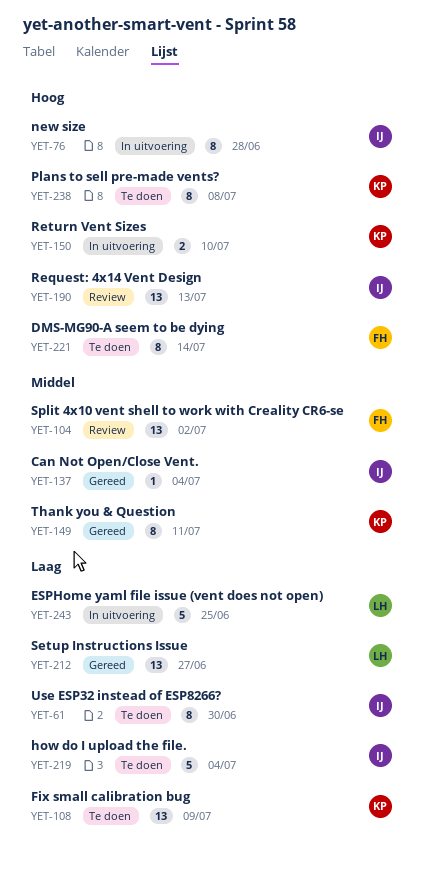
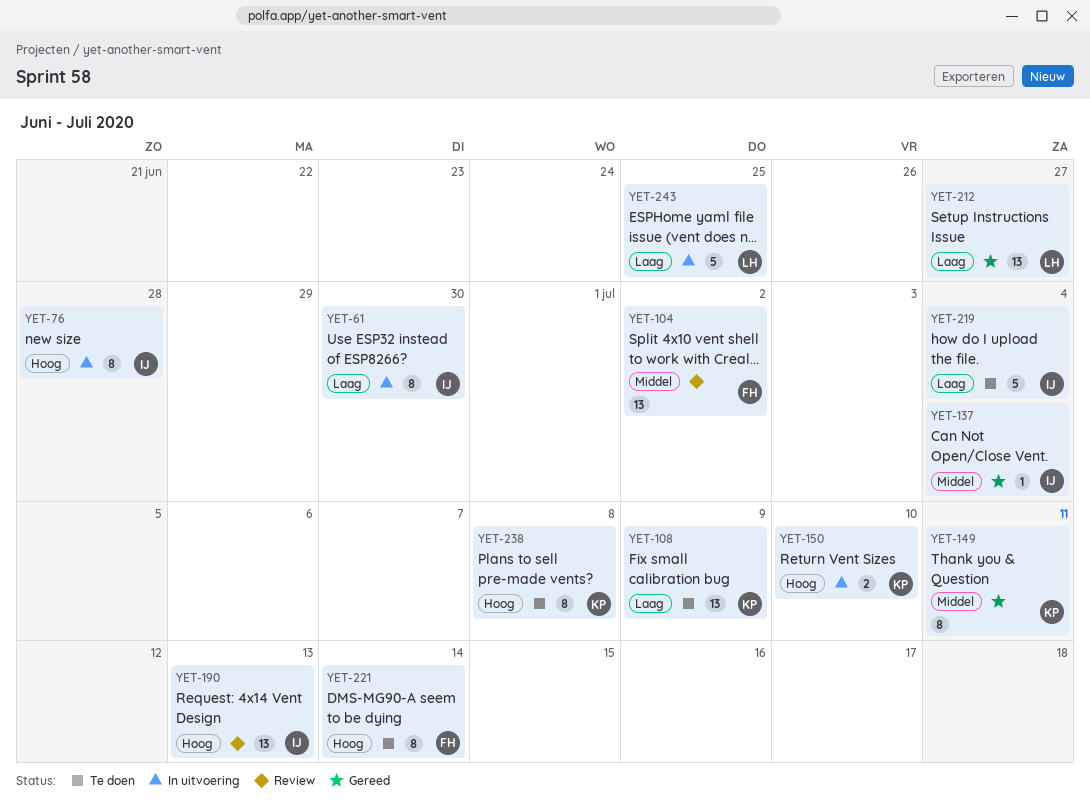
YET-61, status: Te doen -> In uitvoering

